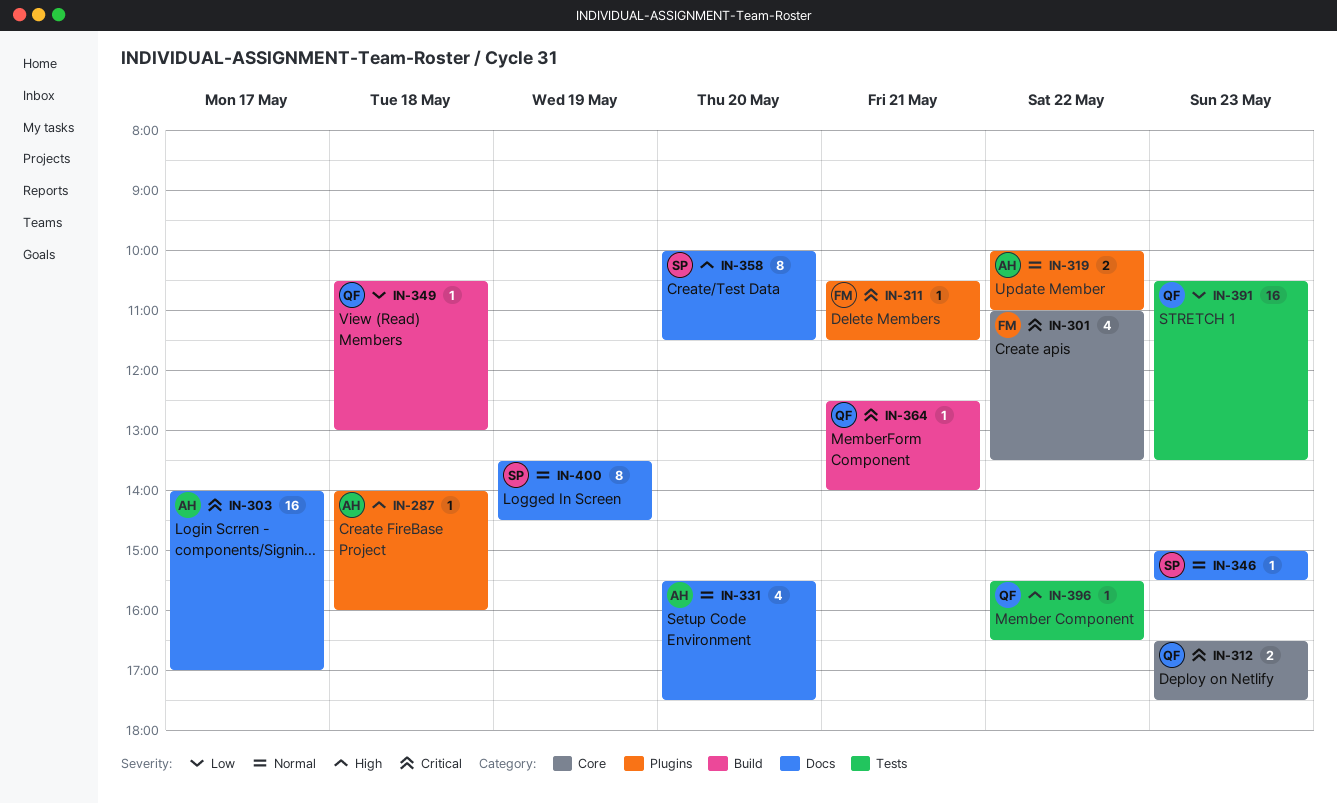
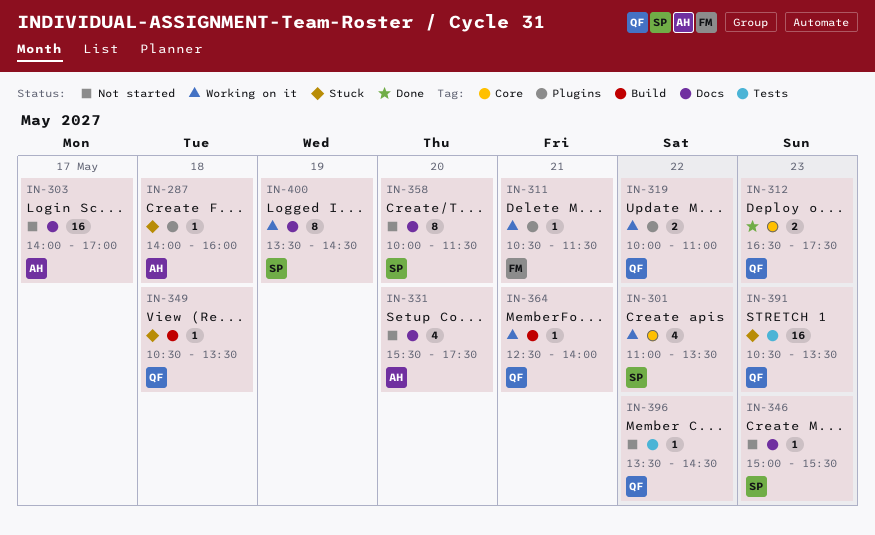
IN-301, owner: FM -> SP
IN-319, owner: AH -> QF
IN-349, ends: 13:00 -> 13:30
IN-396, begins: 15:30 -> 13:30
IN-396, ends: 16:30 -> 14:30

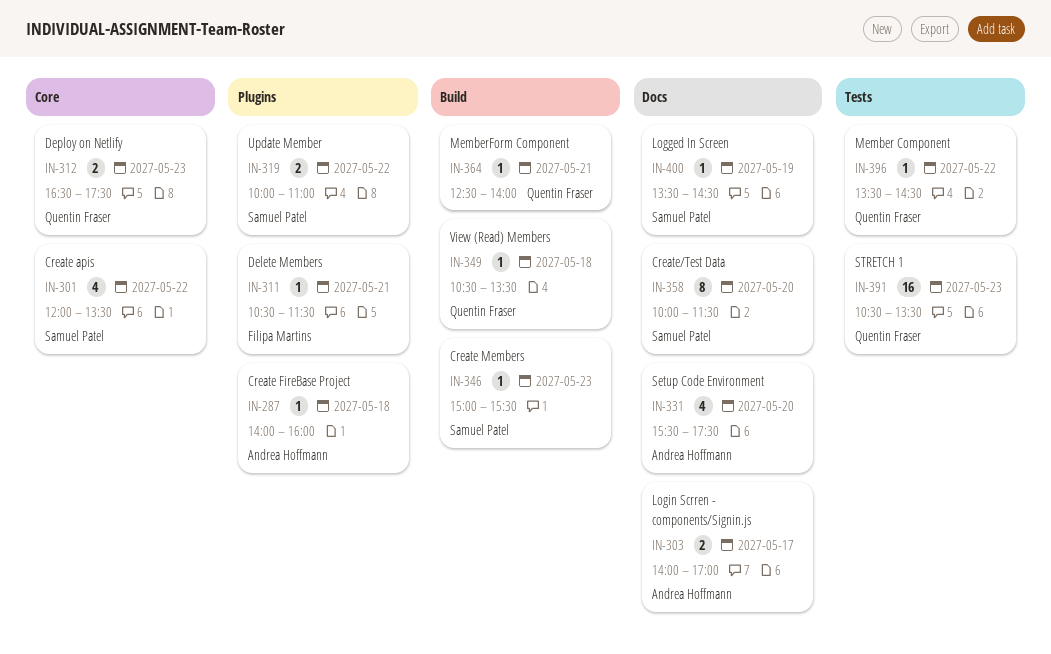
IN-301, begins: 11:00 -> 12:00
IN-303, estimate: 16 -> 2
IN-319, owner: Quentin Fraser -> Samuel Patel
IN-346, label: Docs -> Build
IN-400, estimate: 8 -> 1

